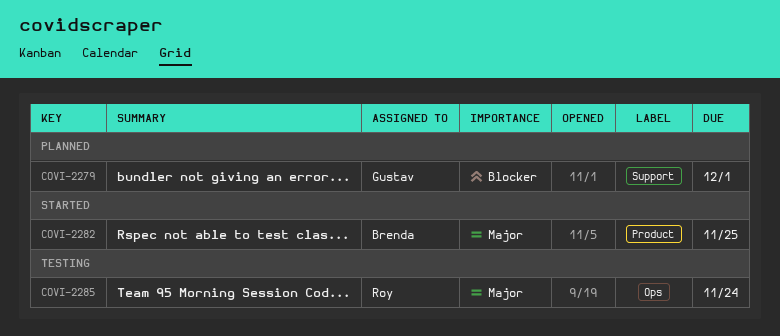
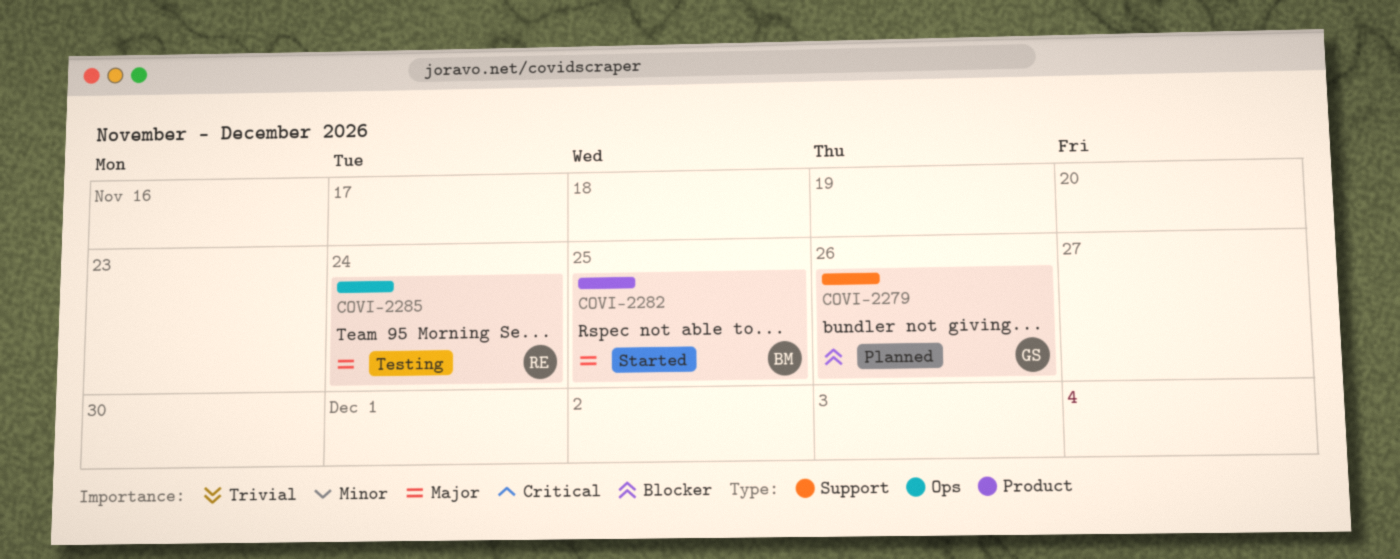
COVI-2279, due: Dec 1 -> Nov 26

